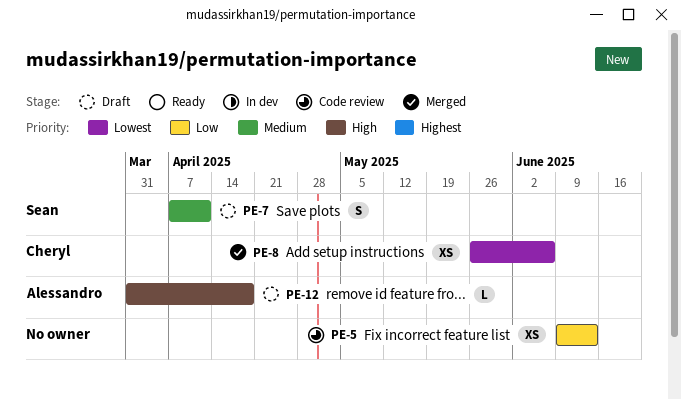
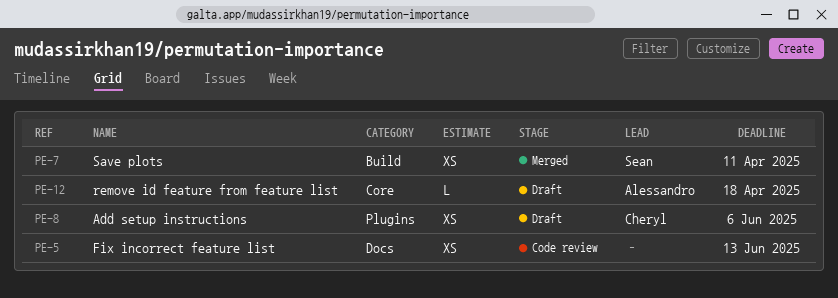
PE-7, status: Draft -> Merged
PE-7, estimate: S -> XS
PE-8, status: Merged -> Draft

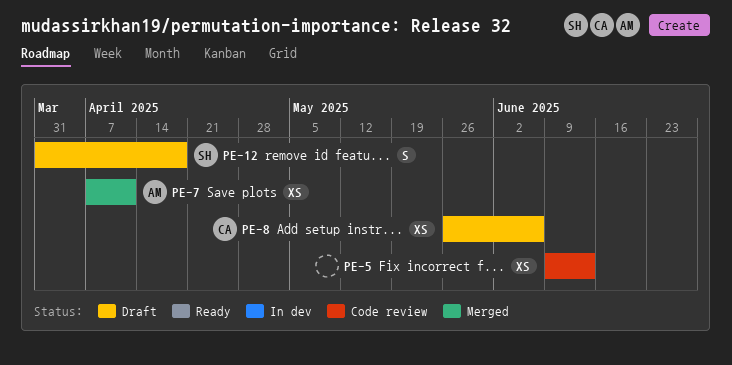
PE-7, owner: Sean -> Alessandro
PE-12, owner: Alessandro -> Sean
PE-12, estimate: L -> S

